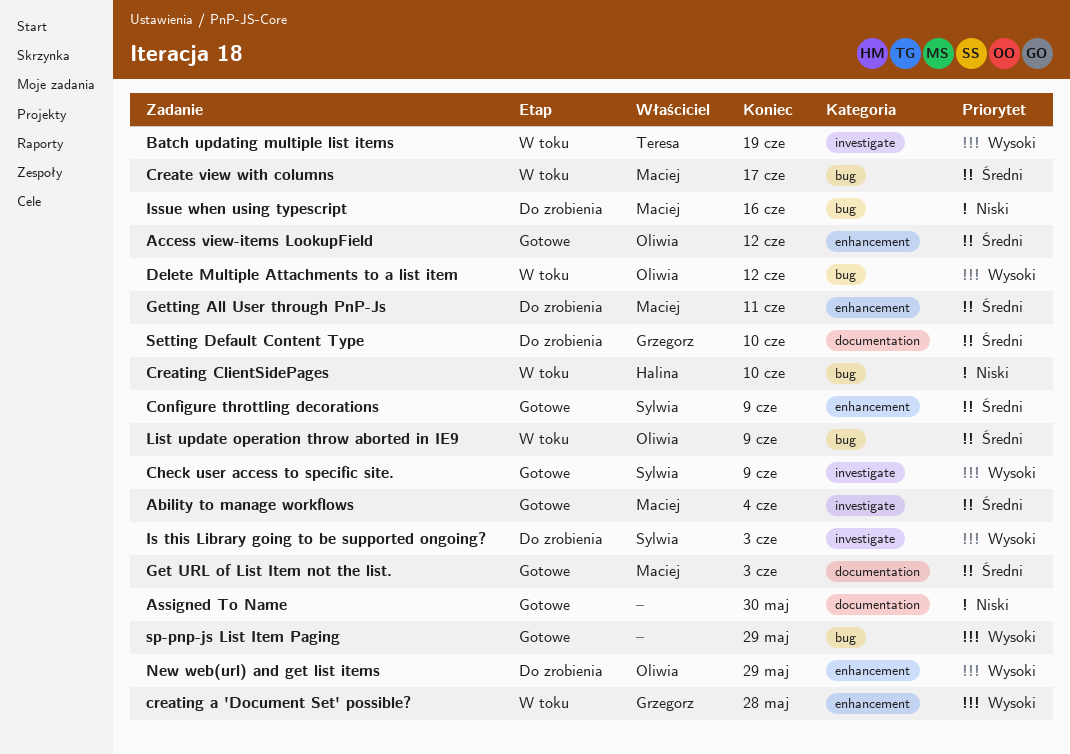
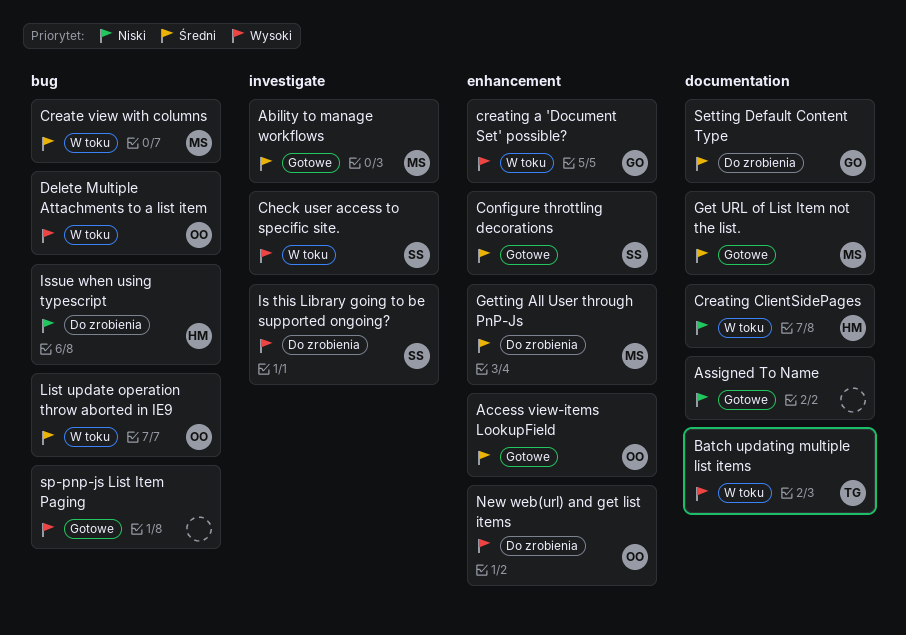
Batch updating multiple list items, label: investigate -> documentation
Check user access to specific site., status: Gotowe -> W toku
Creating ClientSidePages, label: bug -> documentation
Issue when using typescript, owner: Maciej -> Halina

